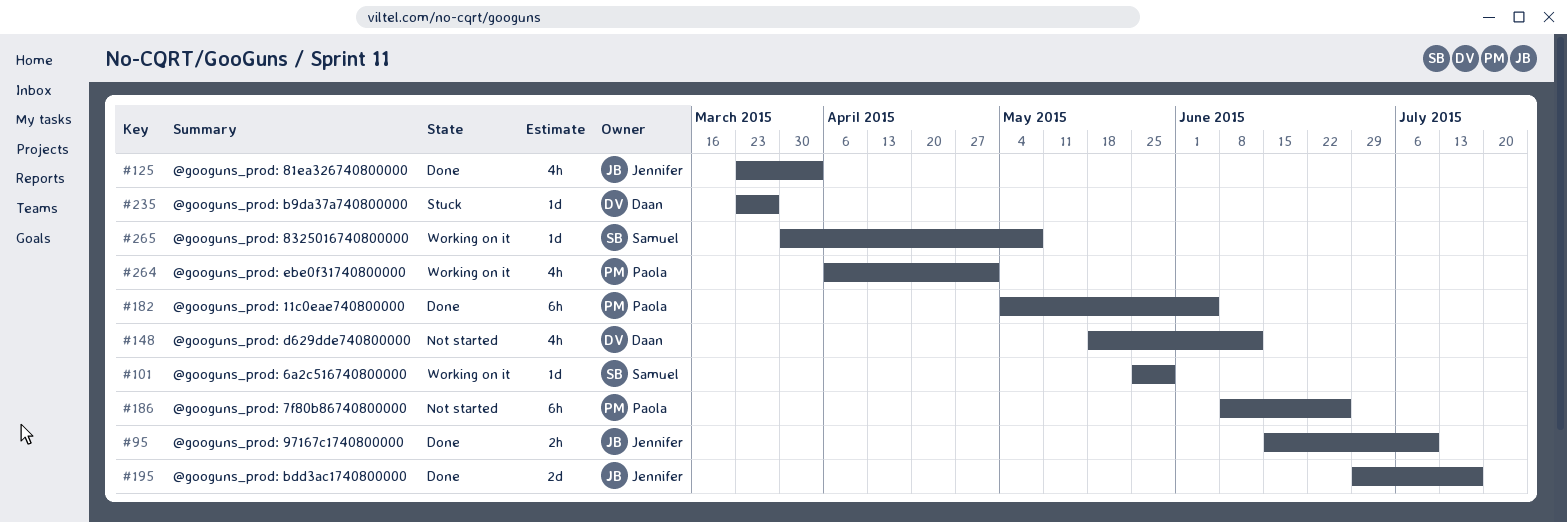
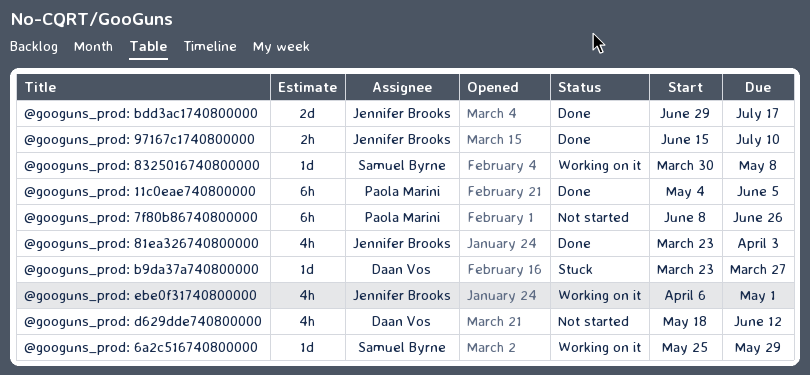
@googuns_prod: ebe0f31740800000, owner: Paola Marini -> Jennifer Brooks

